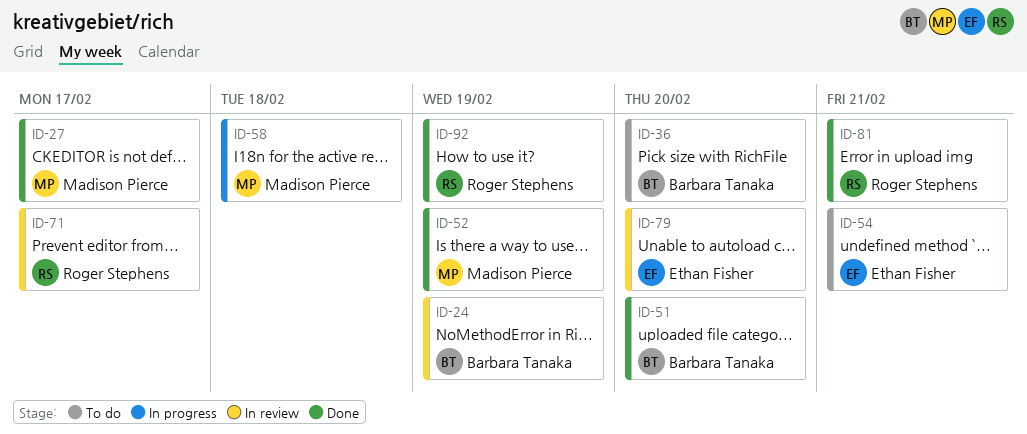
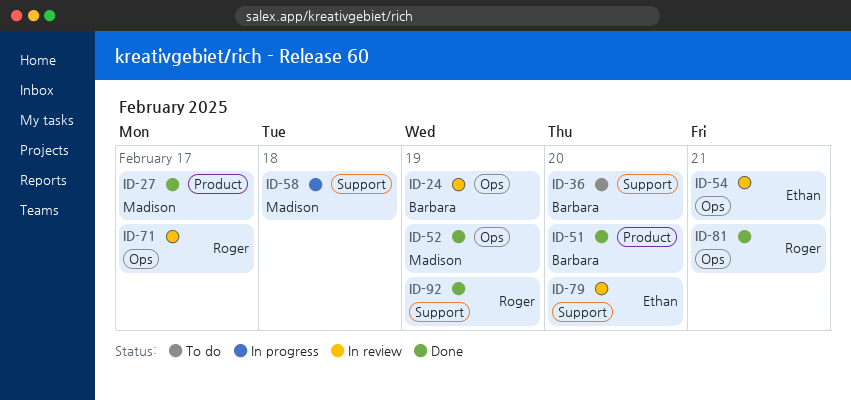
ID-54, status: To do -> In review

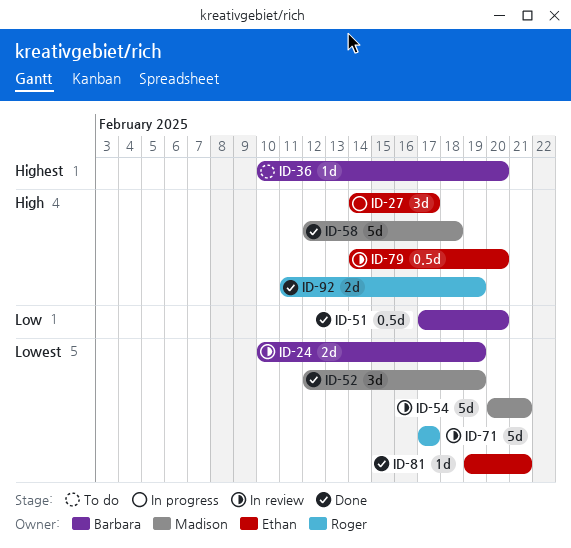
ID-27, status: Done -> In progress
ID-27, owner: Madison -> Ethan
ID-54, owner: Ethan -> Madison
ID-58, status: In progress -> Done
ID-81, owner: Roger -> Ethan

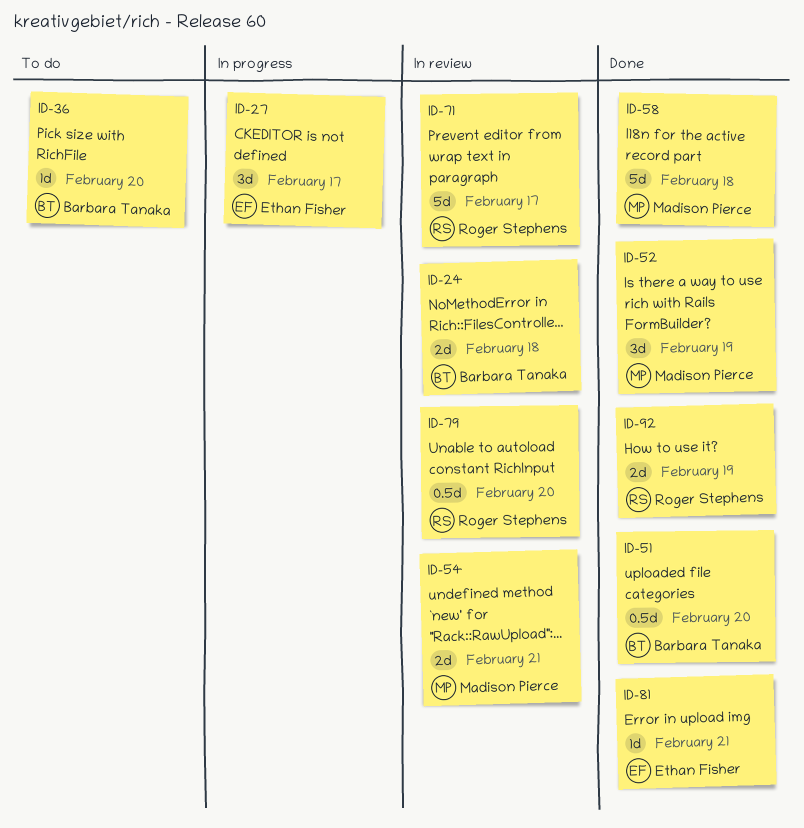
ID-24, due: Feb 19 -> Feb 18
ID-54, estimate: 5d -> 2d
ID-79, owner: Ethan Fisher -> Roger Stephens

